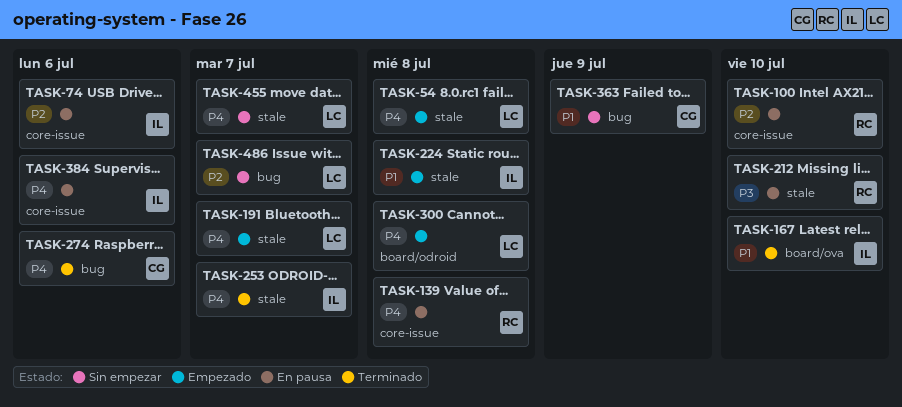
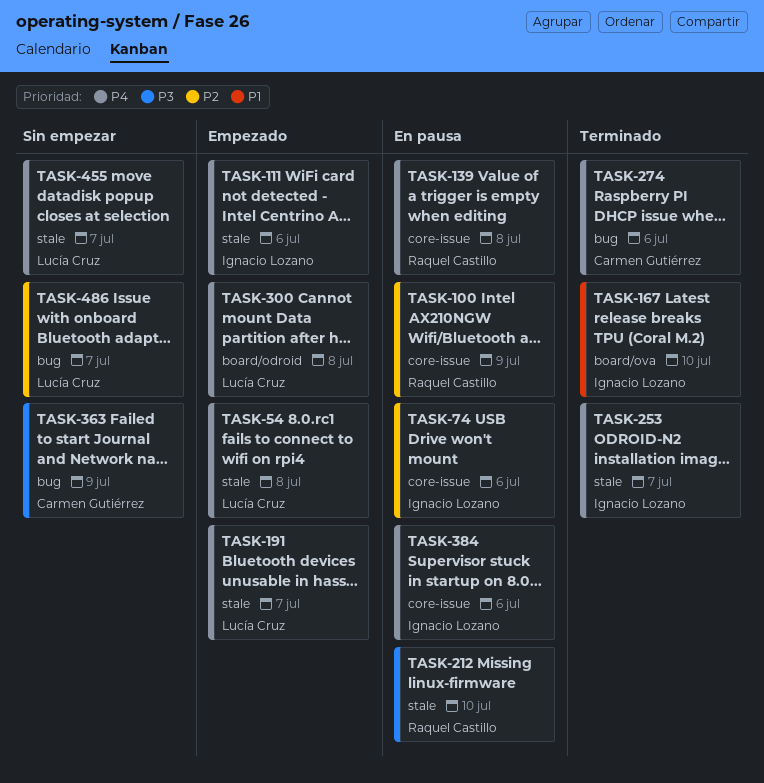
TASK-100, due: Jul 10 -> Jul 9
TASK-111: none -> present
TASK-224: present -> none
TASK-363, priority: P1 -> P3

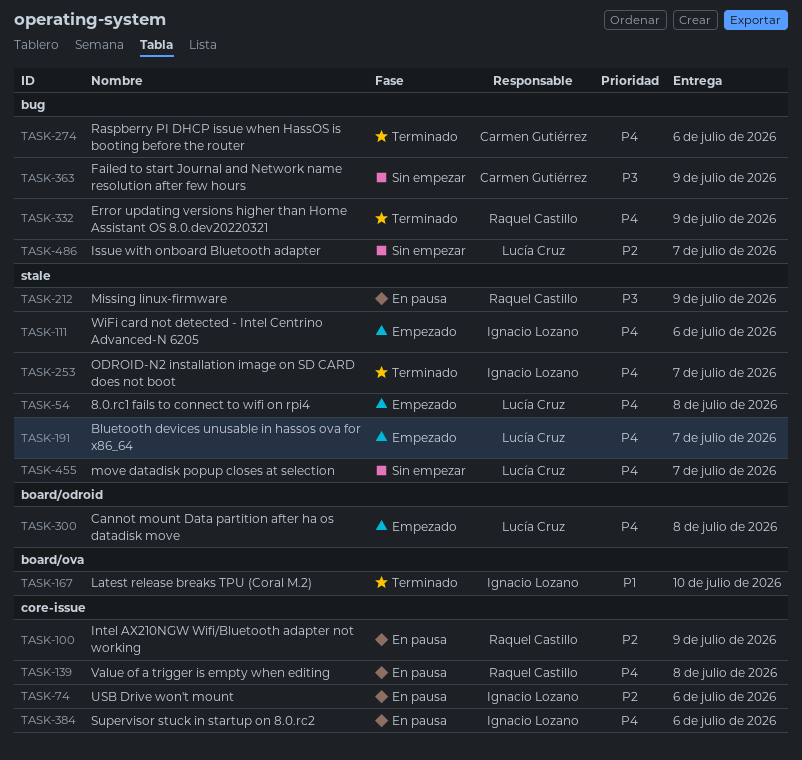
TASK-212, due: Jul 10 -> Jul 9
TASK-332: none -> present

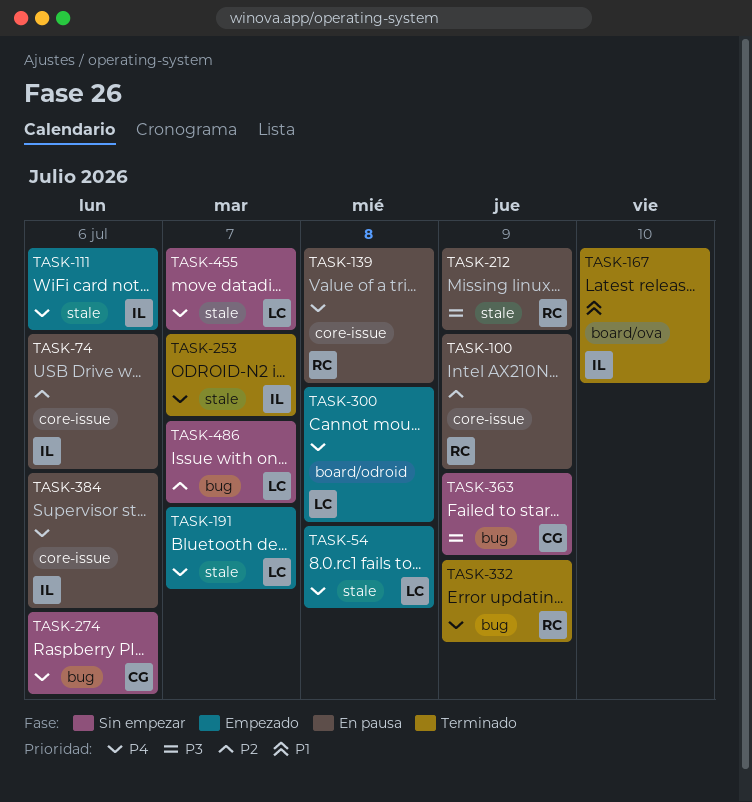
TASK-274, status: Terminado -> Sin empezar

